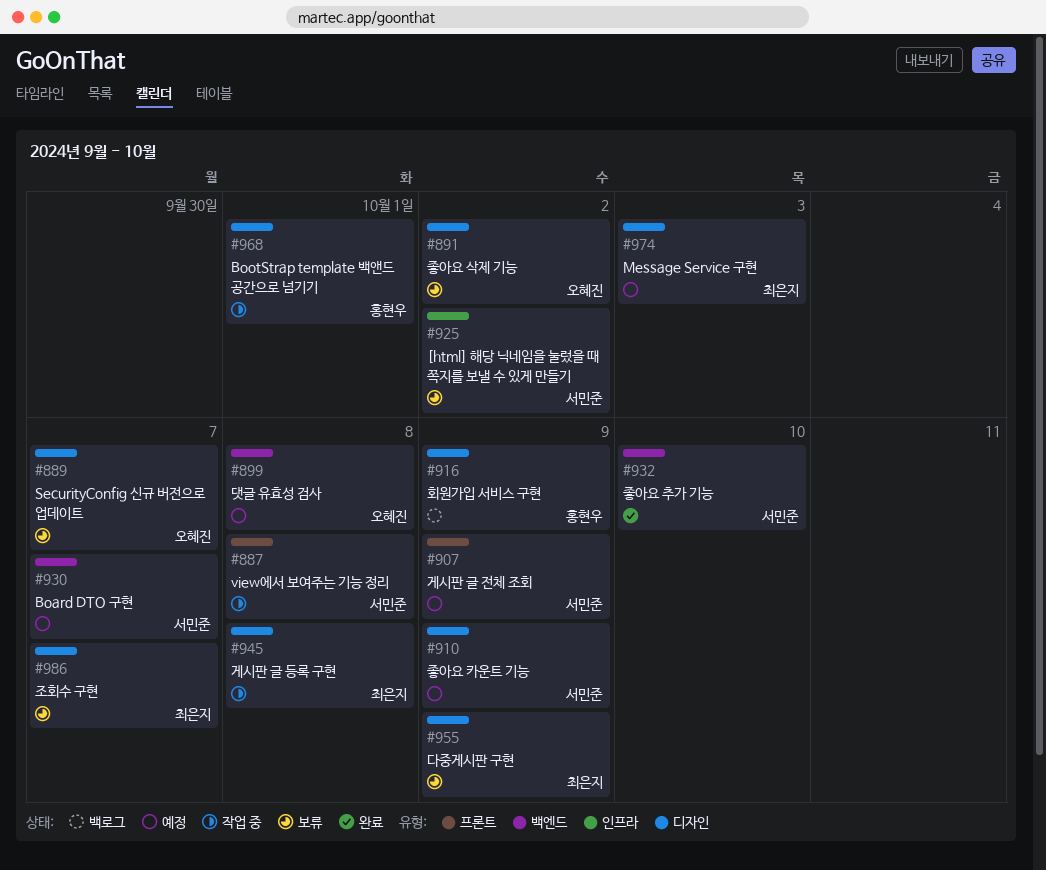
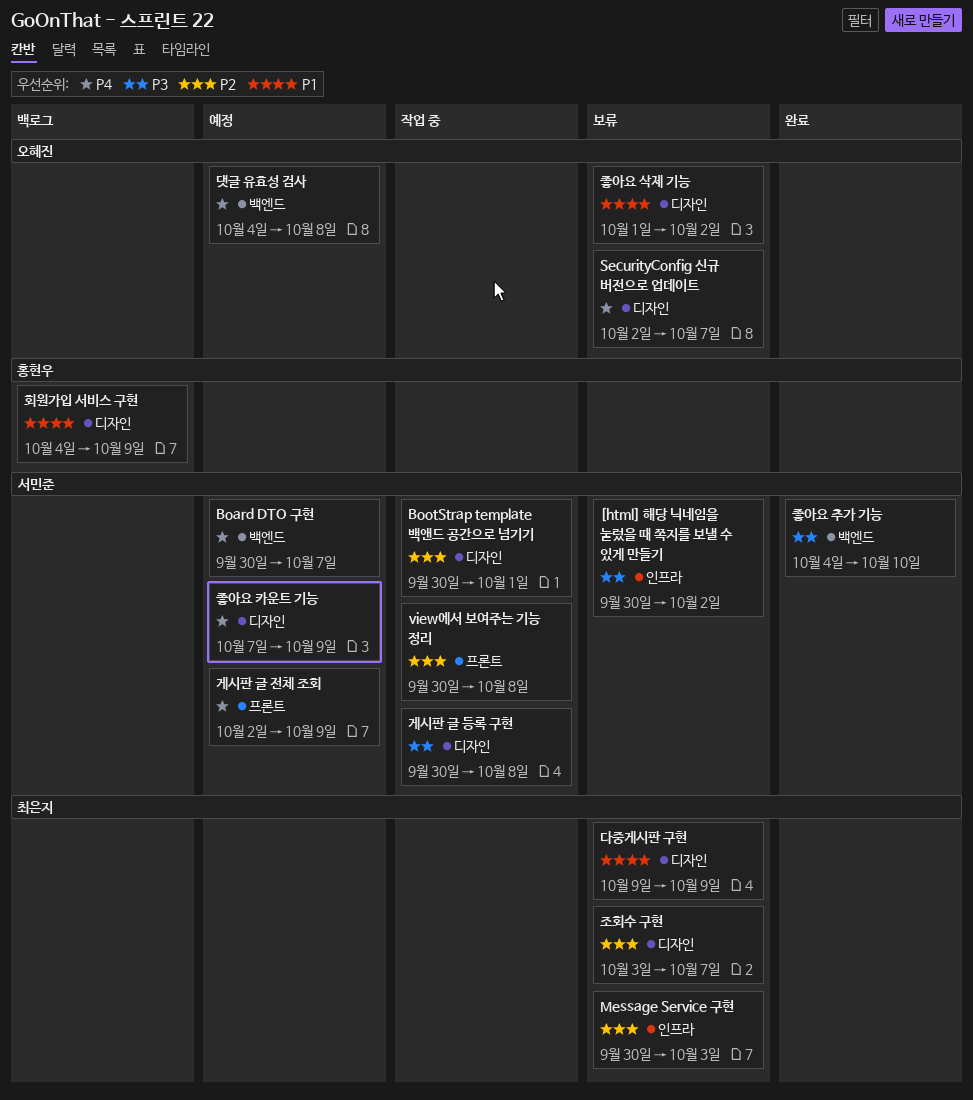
BootStrap template 백앤드 공간으로 넘기기, owner: 홍현우 -> 서민준
Message Service 구현, status: 예정 -> 보류
Message Service 구현, label: 디자인 -> 인프라
게시판 글 등록 구현, owner: 최은지 -> 서민준

